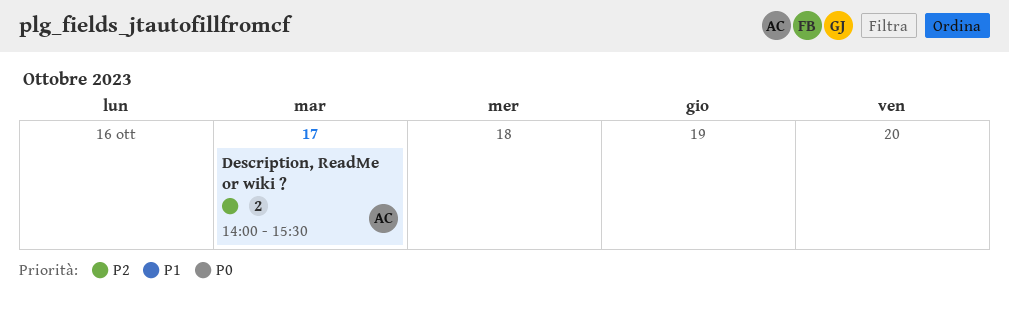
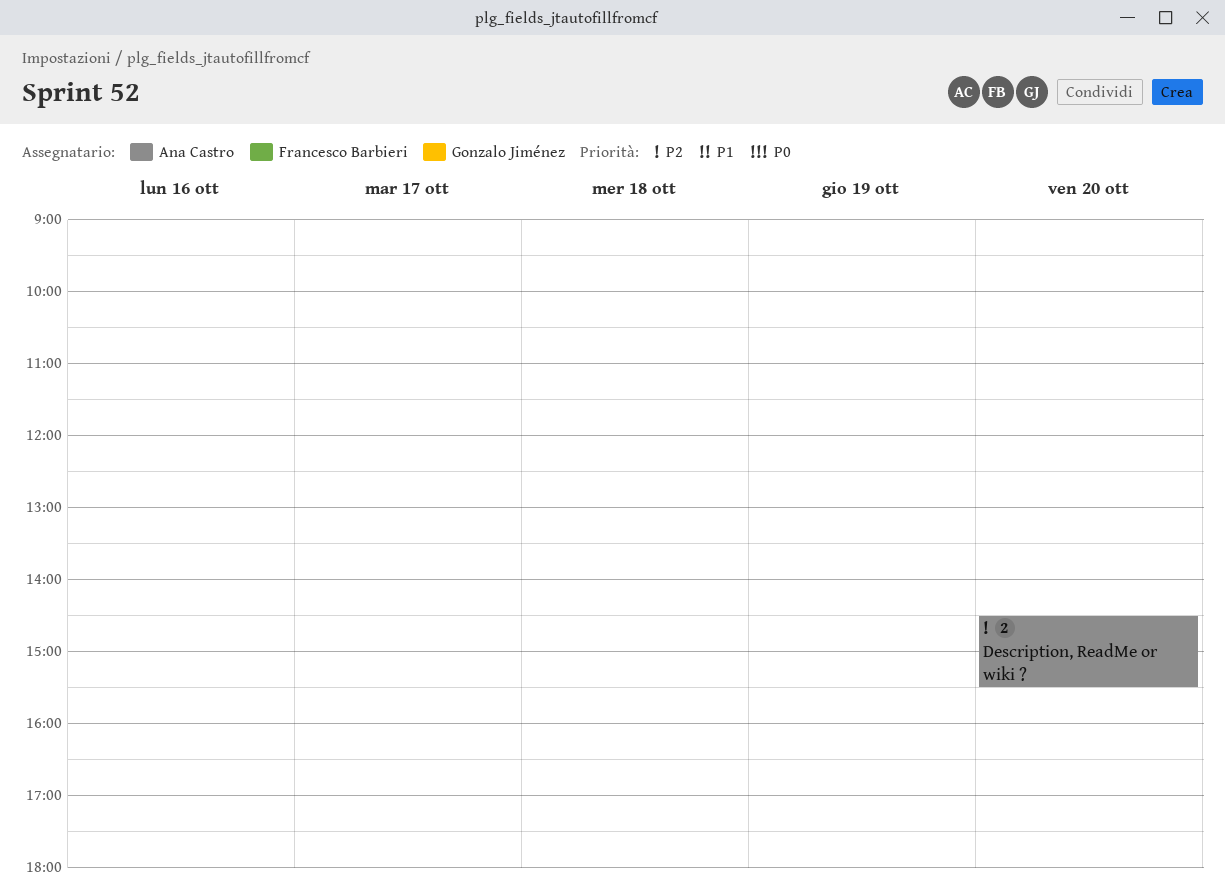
Description, ReadMe or wiki ?, day: Oct 17 -> Oct 20
Description, ReadMe or wiki ?, begins: 14:00 -> 14:30

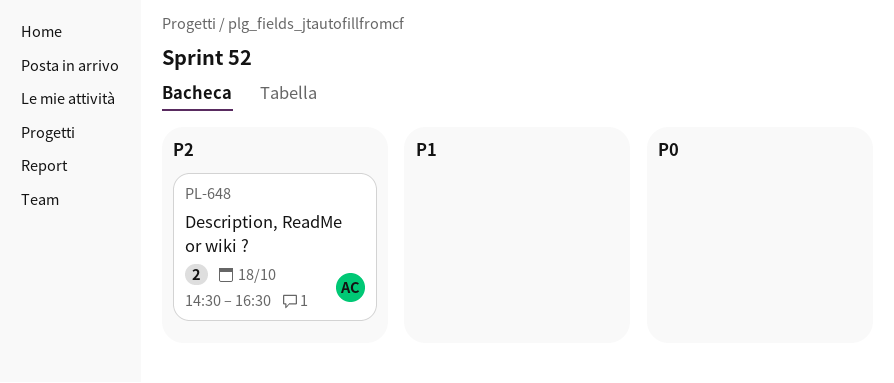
Description, ReadMe or wiki ?, day: Oct 20 -> Oct 18
Description, ReadMe or wiki ?, ends: 15:30 -> 16:30

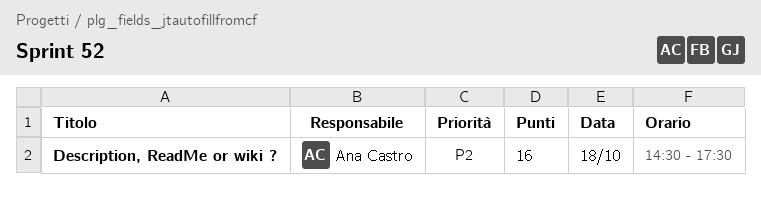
Description, ReadMe or wiki ?, estimate: 2 -> 16
Description, ReadMe or wiki ?, ends: 16:30 -> 17:30

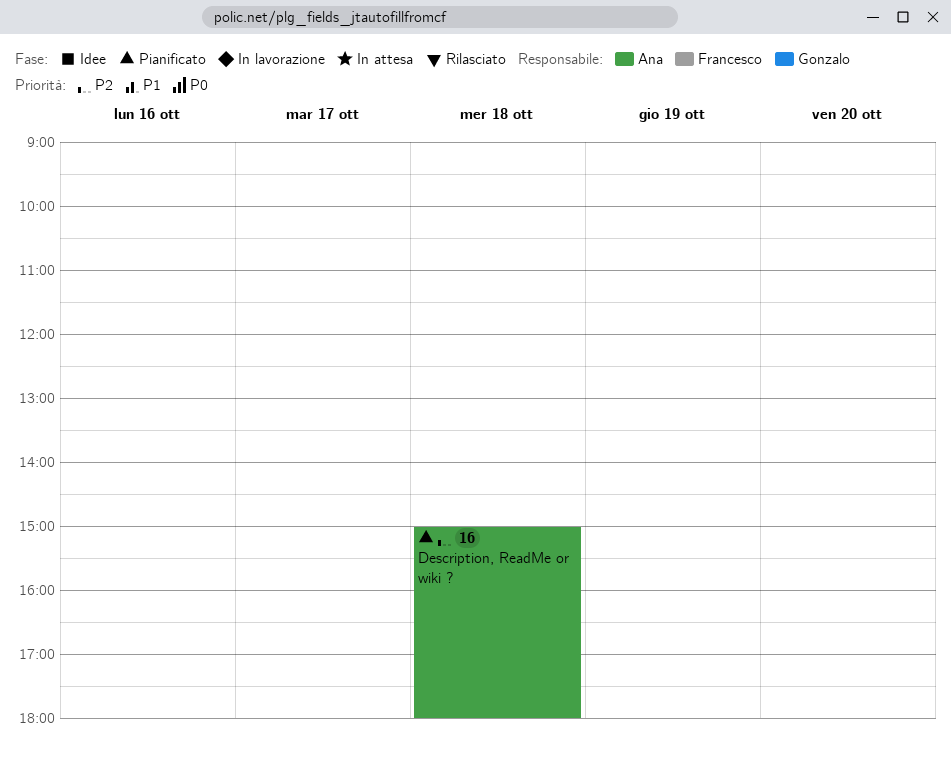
Description, ReadMe or wiki ?, begins: 14:30 -> 15:00
Description, ReadMe or wiki ?, ends: 17:30 -> 18:00

